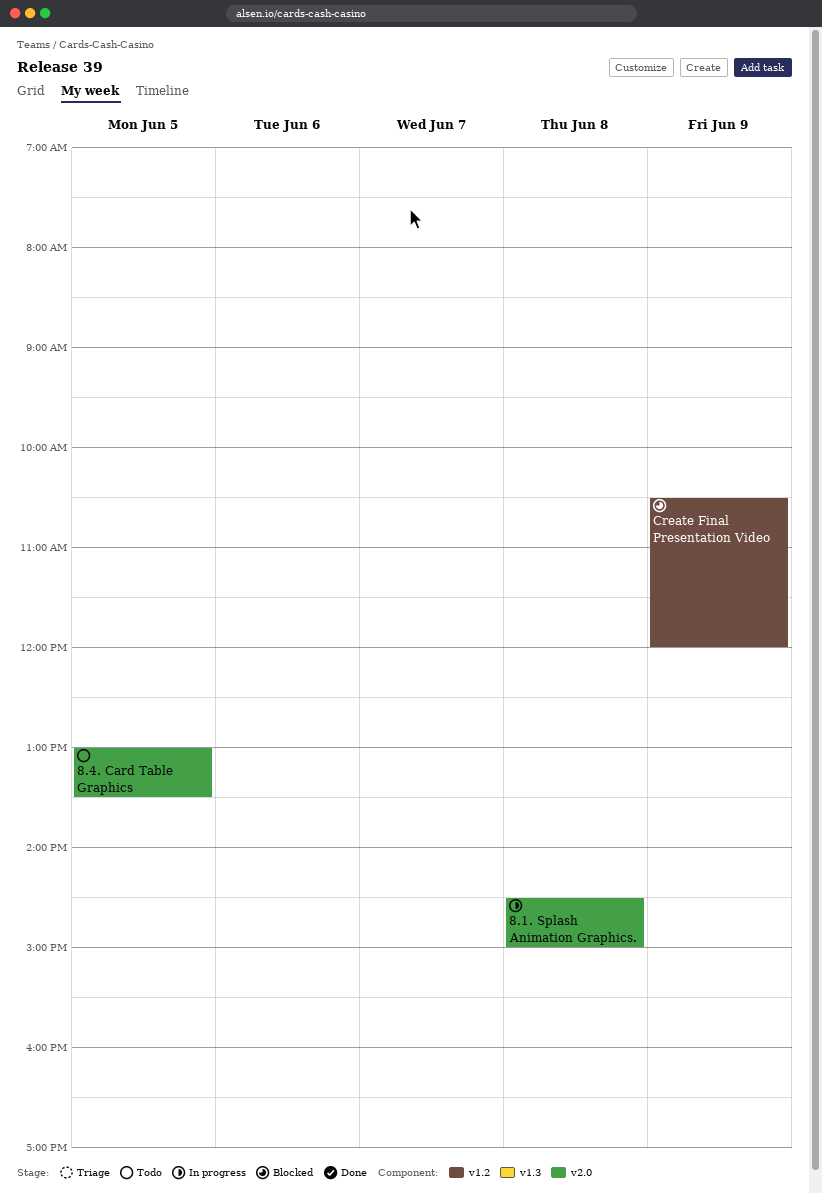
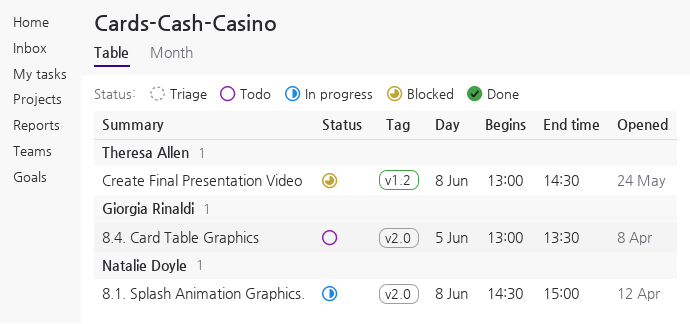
Create Final Presentation Video, day: Jun 9 -> Jun 8
Create Final Presentation Video, begins: 10:30 -> 13:00
Create Final Presentation Video, ends: 12:00 -> 14:30

